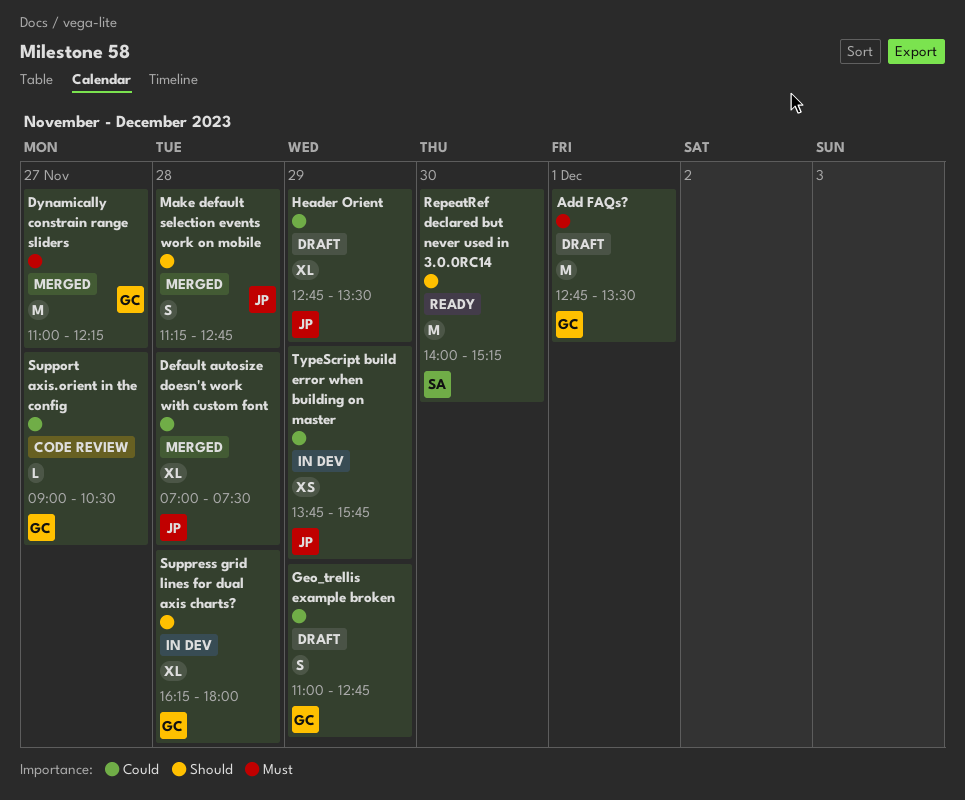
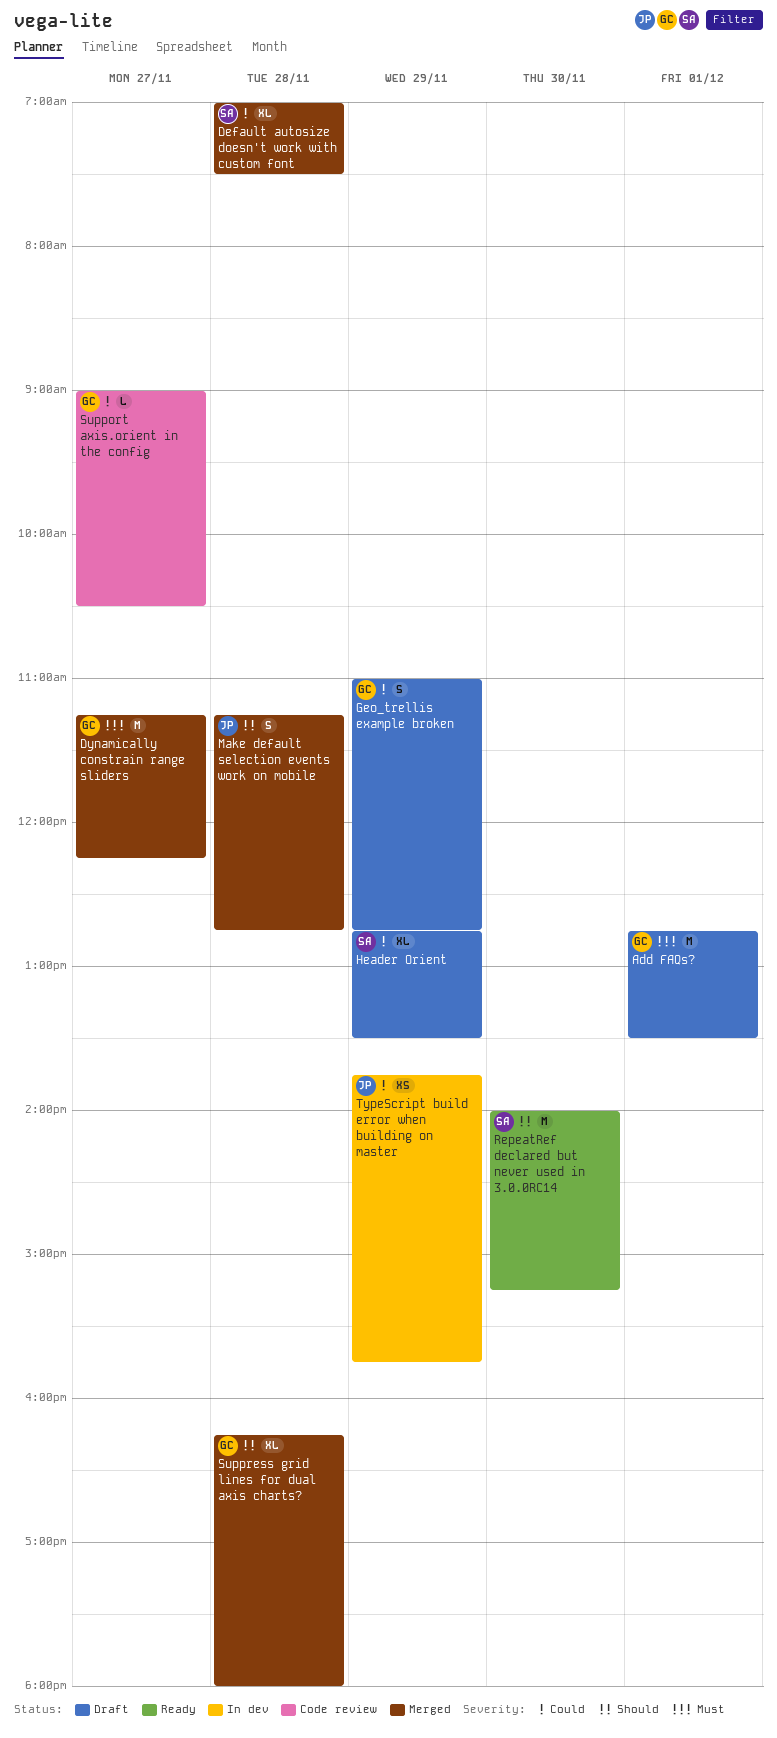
Default autosize doesn't work with custom font, owner: JP -> SA
Dynamically constrain range sliders, begins: 11:00 -> 11:15
Header Orient, owner: JP -> SA
Suppress grid lines for dual axis charts?, status: In dev -> Merged

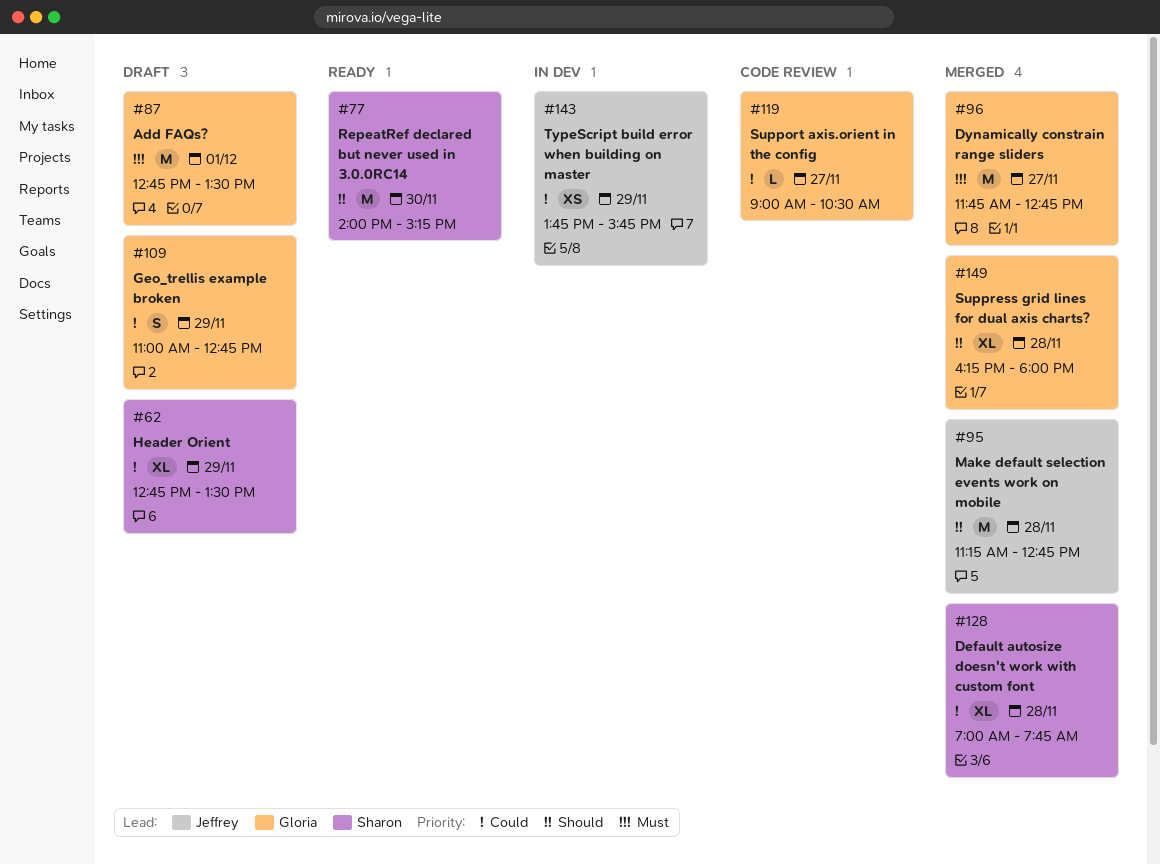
Default autosize doesn't work with custom font, ends: 07:30 -> 07:45
Dynamically constrain range sliders, begins: 11:15 -> 11:45
Dynamically constrain range sliders, ends: 12:15 -> 12:45
Make default selection events work on mobile, estimate: S -> M

